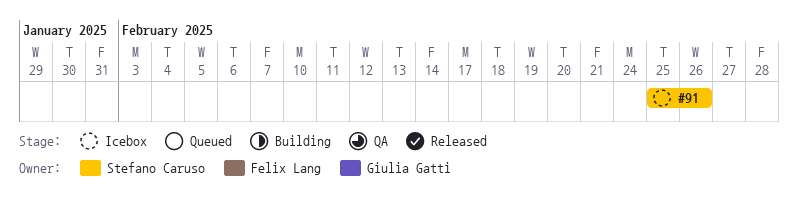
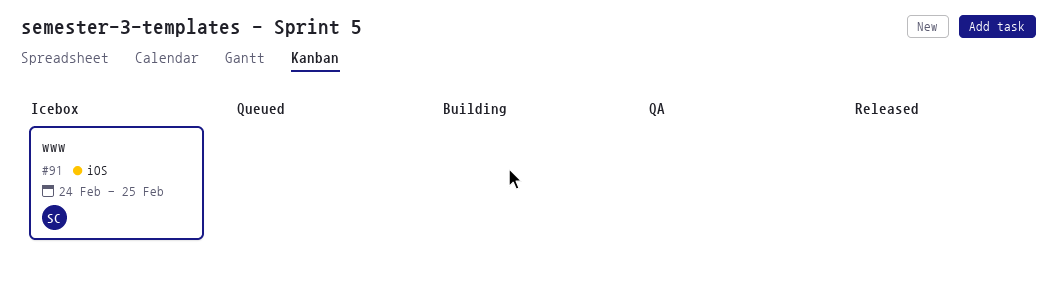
#91, start: Feb 25 -> Feb 24
#91, due: Feb 26 -> Feb 25

